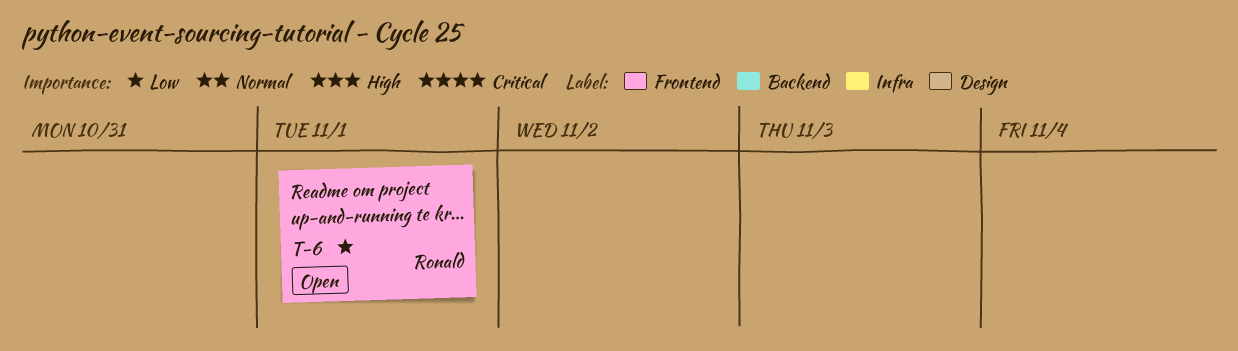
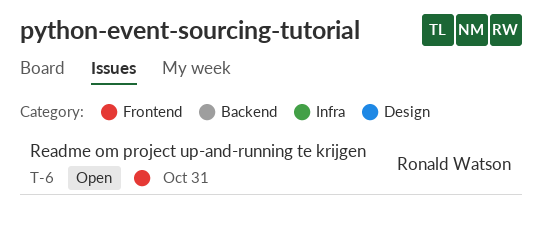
T-6, due: Nov 1 -> Oct 31

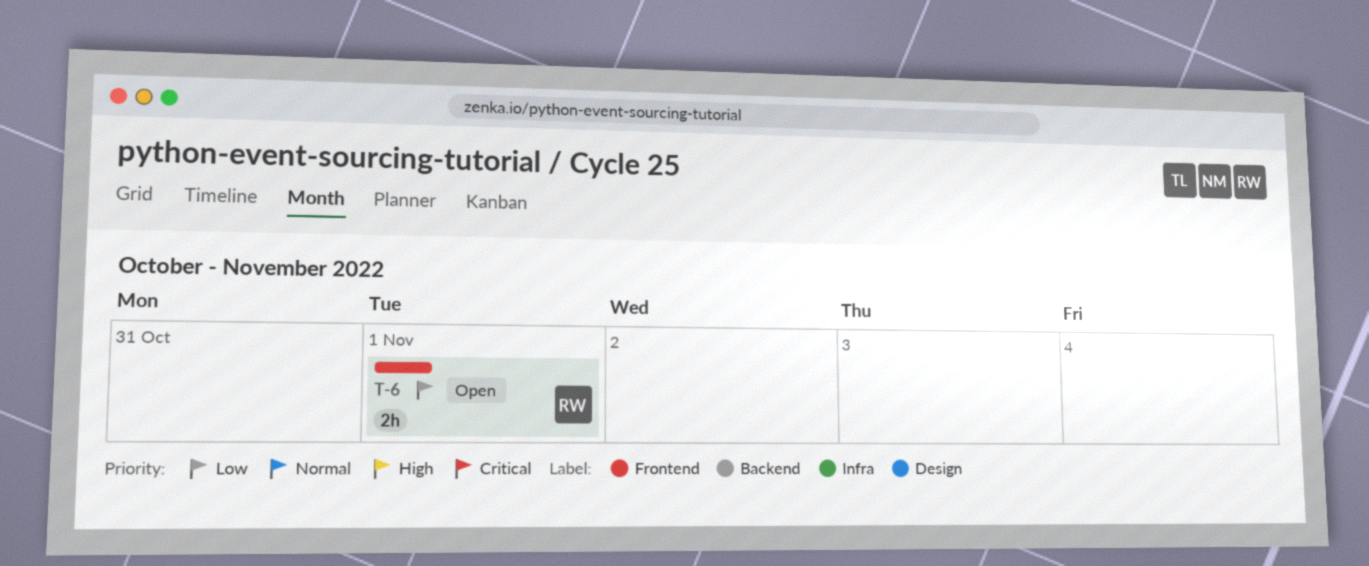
T-6, due: Oct 31 -> Nov 1

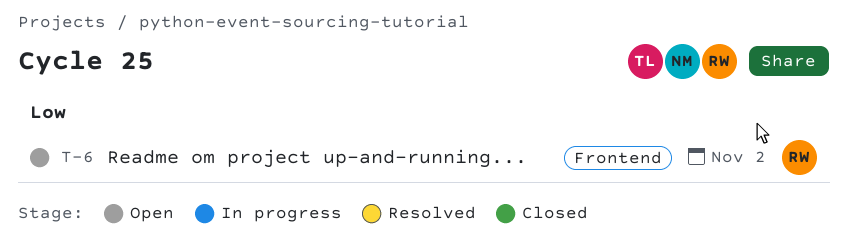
T-6, due: Nov 1 -> Nov 2

